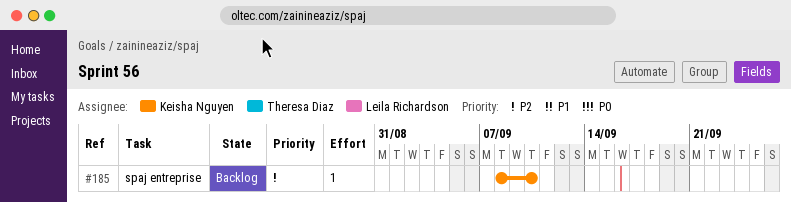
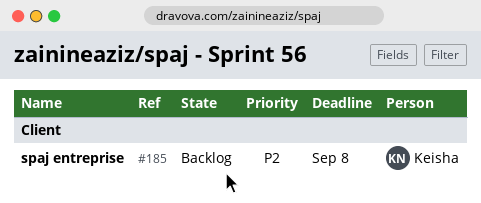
#185, due: Sep 10 -> Sep 8

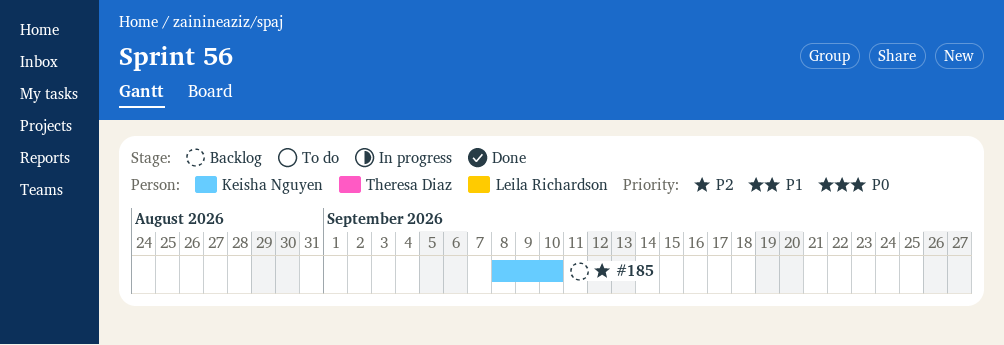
#185, due: Sep 8 -> Sep 10

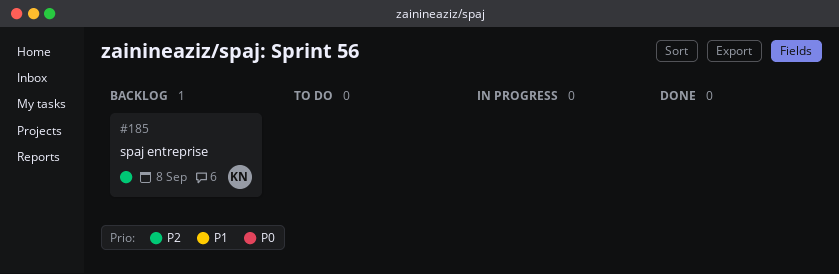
#185, due: Sep 10 -> Sep 8

